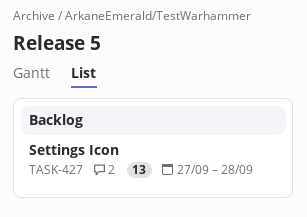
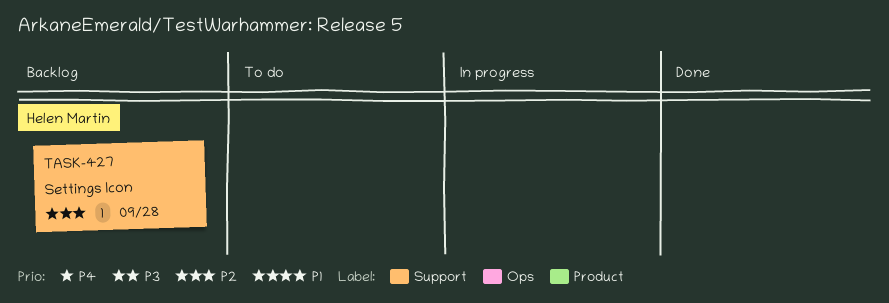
TASK-427, estimate: 13 -> 1

